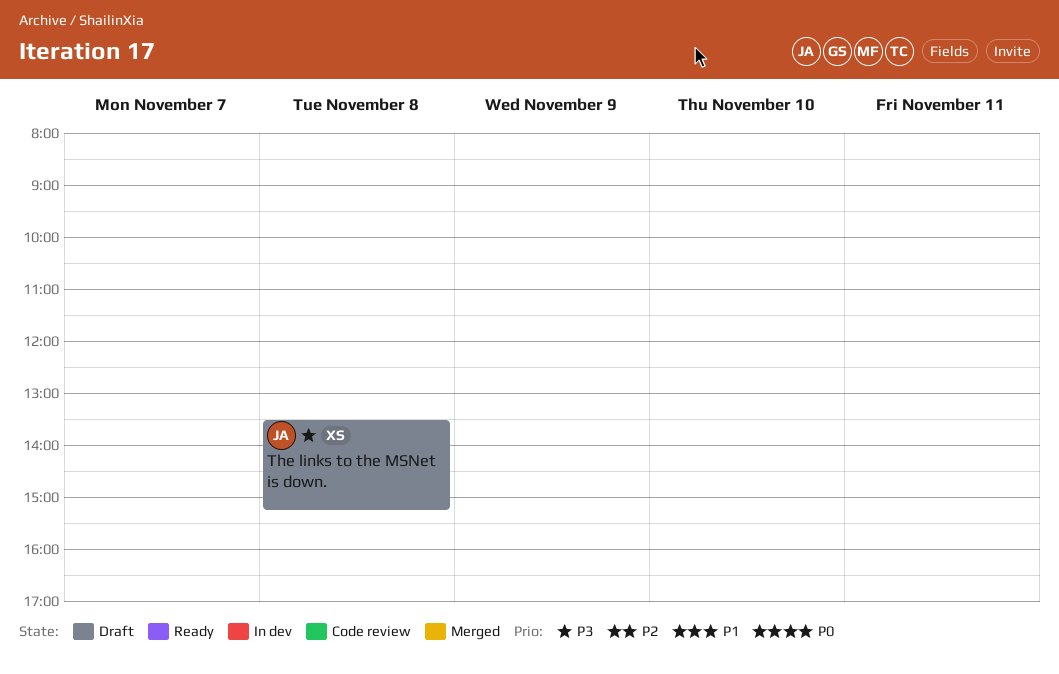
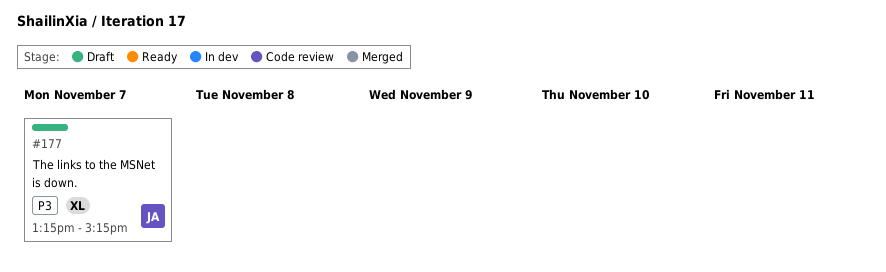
The links to the MSNet is down., estimate: XS -> XL
The links to the MSNet is down., day: Nov 8 -> Nov 7
The links to the MSNet is down., begins: 13:30 -> 13:15

